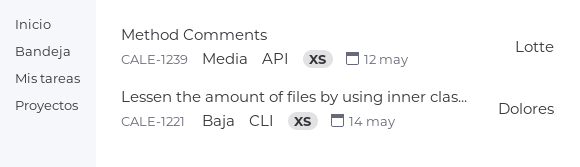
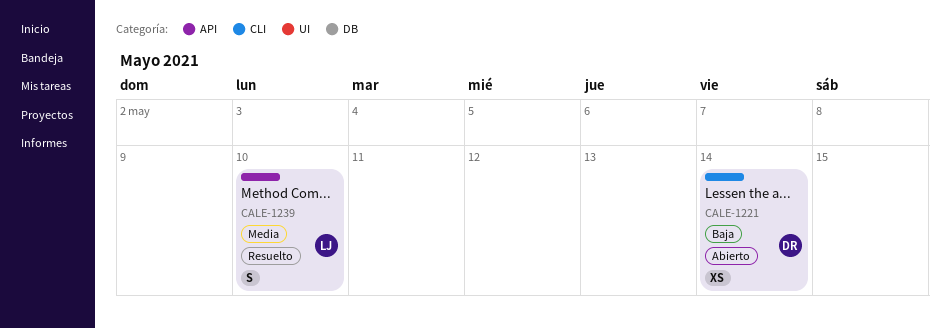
CALE-1239, estimate: XS -> S
CALE-1239, due: May 12 -> May 10

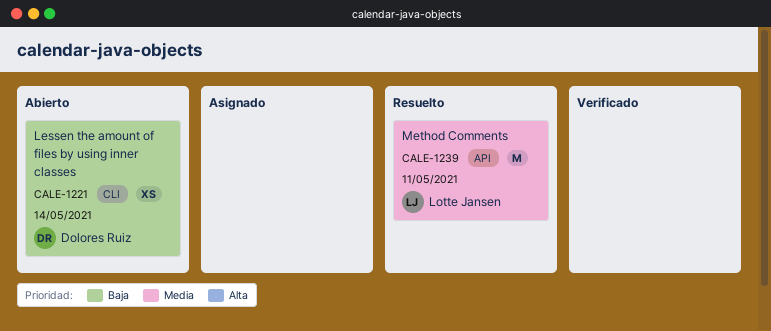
CALE-1239, estimate: S -> M
CALE-1239, due: May 10 -> May 11

